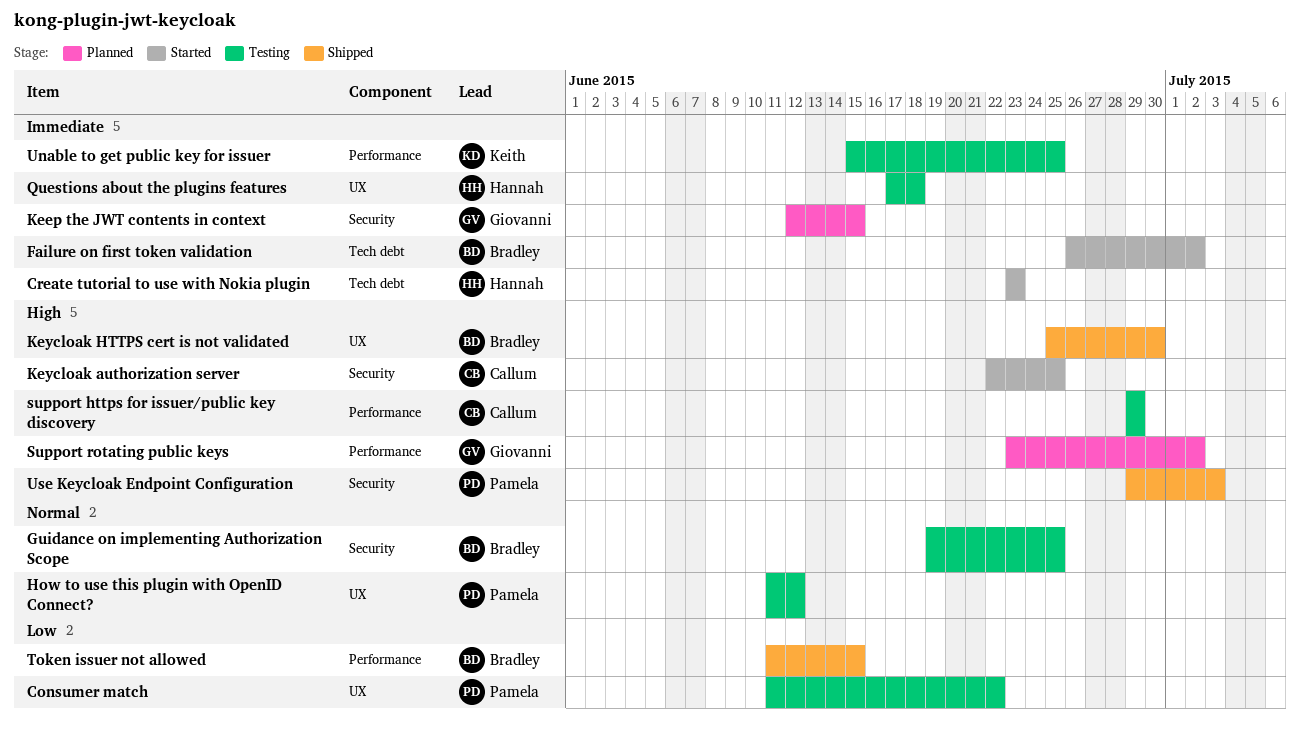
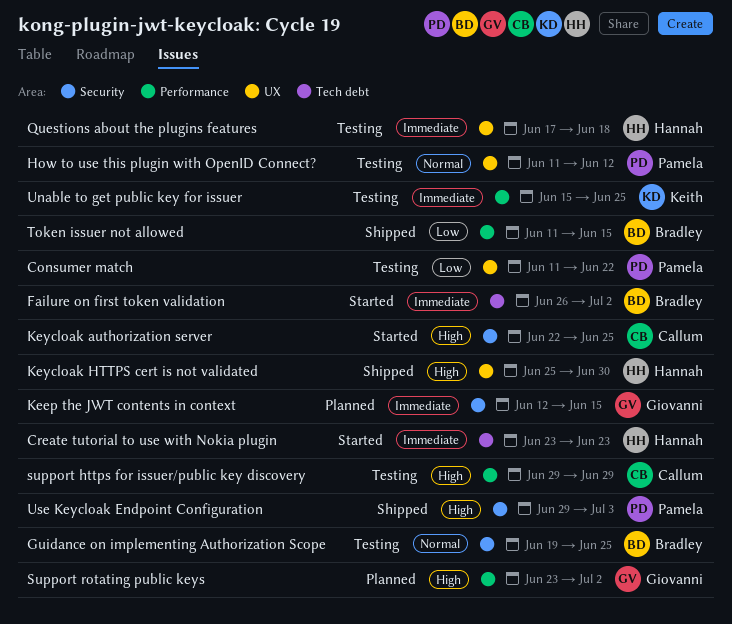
Keycloak HTTPS cert is not validated, owner: Bradley -> Hannah

